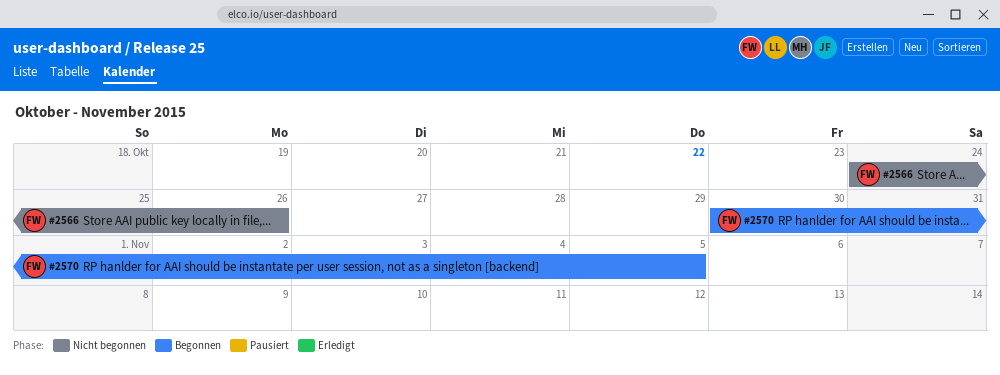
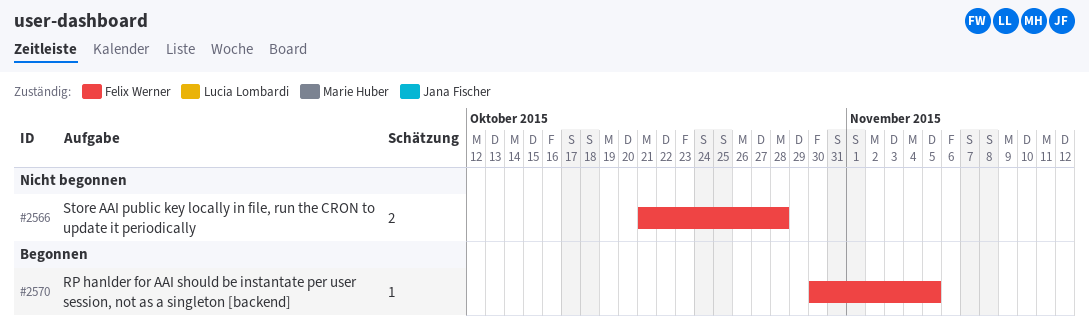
#2566, start: Oct 24 -> Oct 21
#2566, due: Oct 26 -> Oct 28

